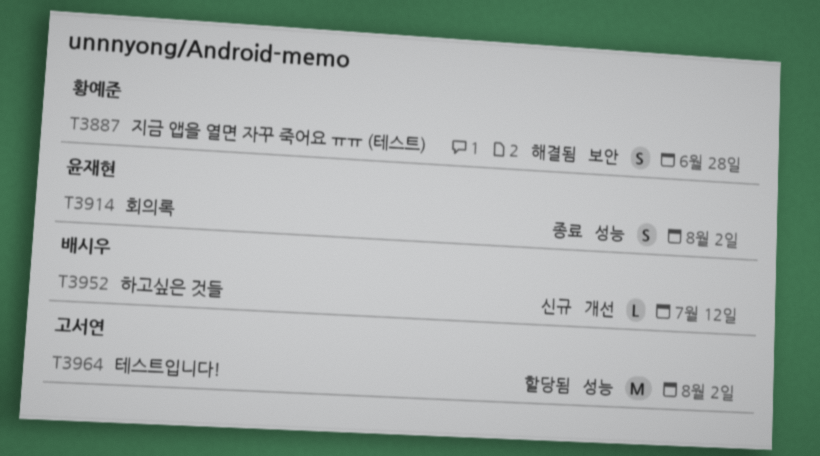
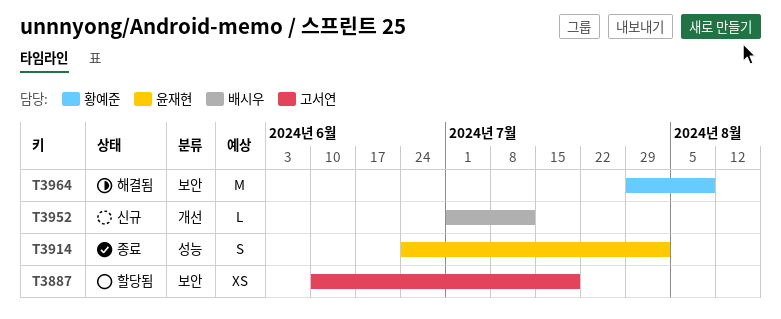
T3887, status: 해결됨 -> 할당됨
T3887, owner: 황예준 -> 고서연
T3887, estimate: S -> XS
T3887, due: Jun 28 -> Jul 19
T3964, status: 할당됨 -> 해결됨
T3964, owner: 고서연 -> 황예준
T3964, label: 성능 -> 보안
T3964, due: Aug 2 -> Aug 9

